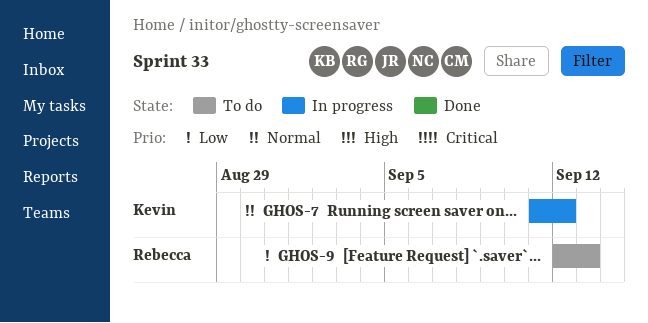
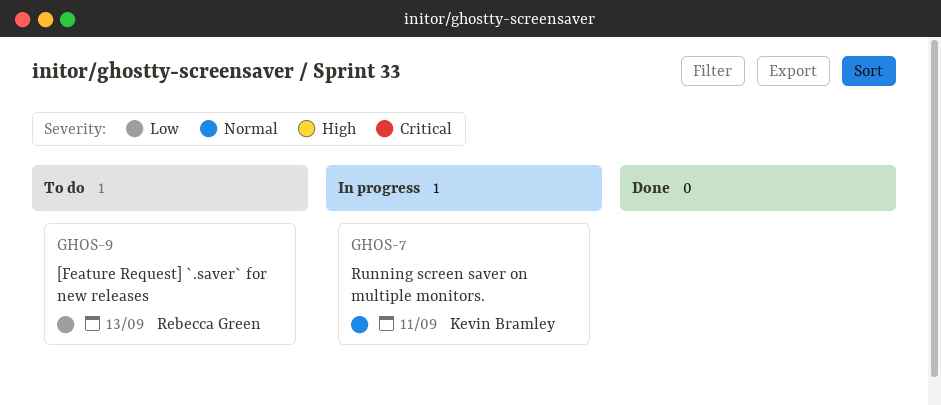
GHOS-7, due: Sep 12 -> Sep 11

